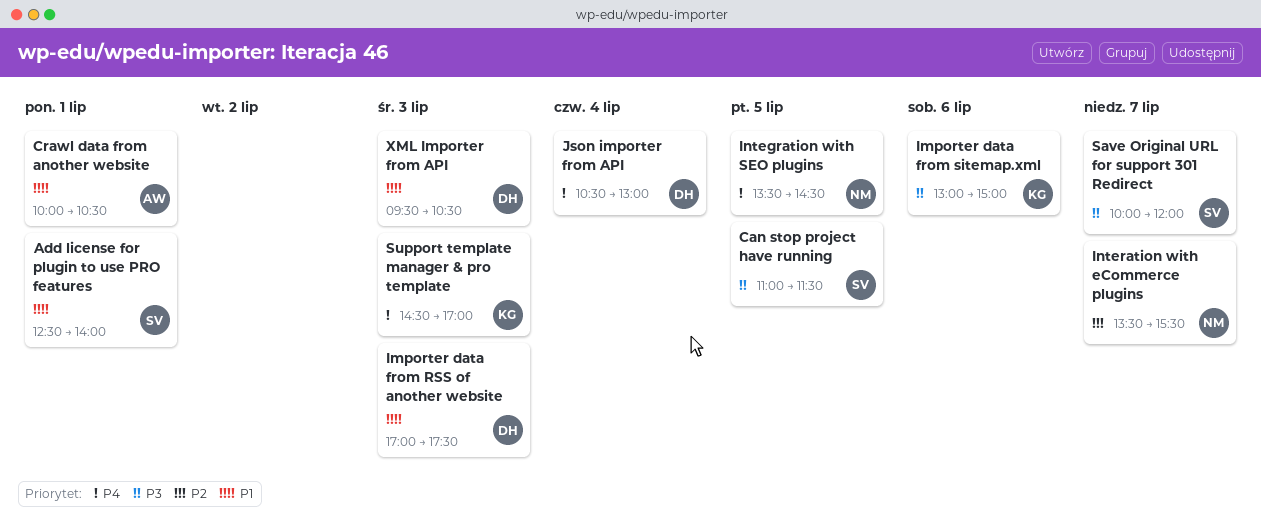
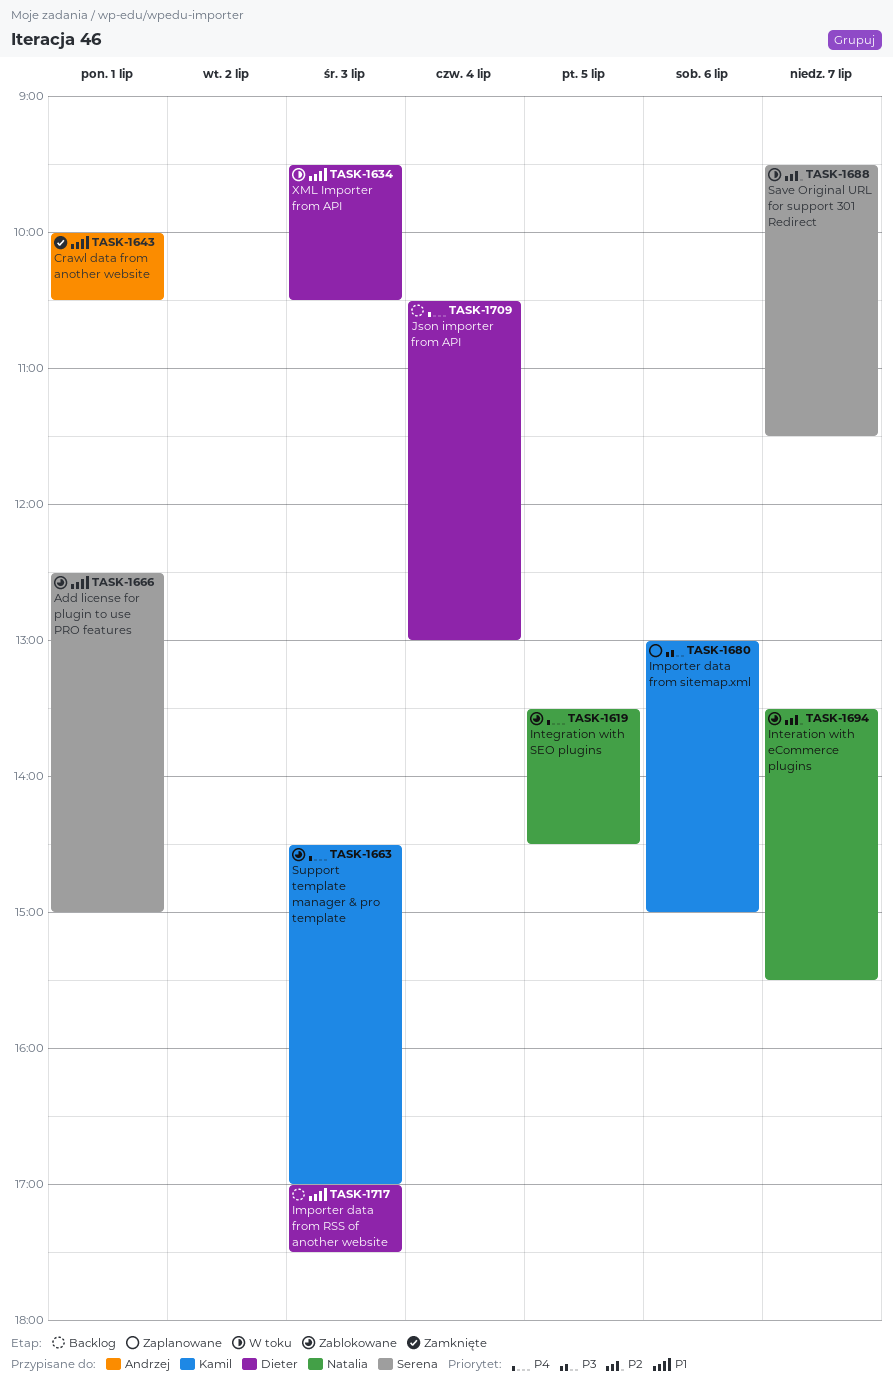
Add license for plugin to use PRO features, ends: 14:00 -> 15:00
Can stop project have running: present -> none
Save Original URL for support 301 Redirect, priority: P3 -> P2
Save Original URL for support 301 Redirect, begins: 10:00 -> 09:30
Save Original URL for support 301 Redirect, ends: 12:00 -> 11:30

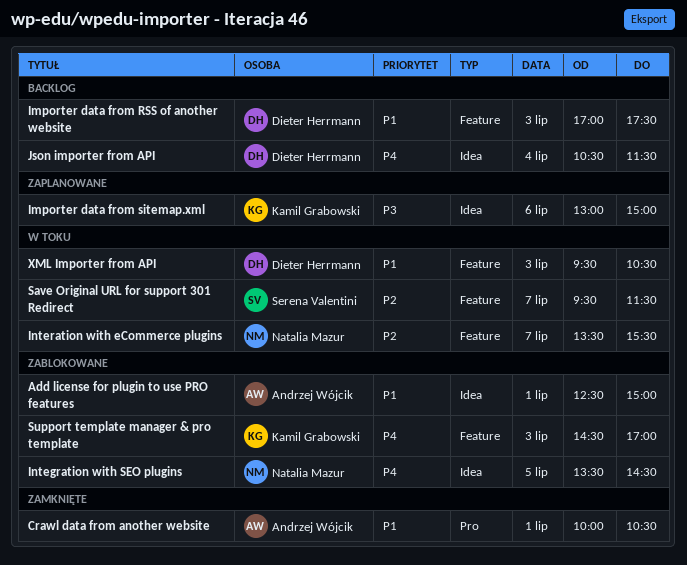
Add license for plugin to use PRO features, owner: Serena Valentini -> Andrzej Wójcik
Interation with eCommerce plugins, status: Zablokowane -> W toku
Json importer from API, ends: 13:00 -> 11:30

